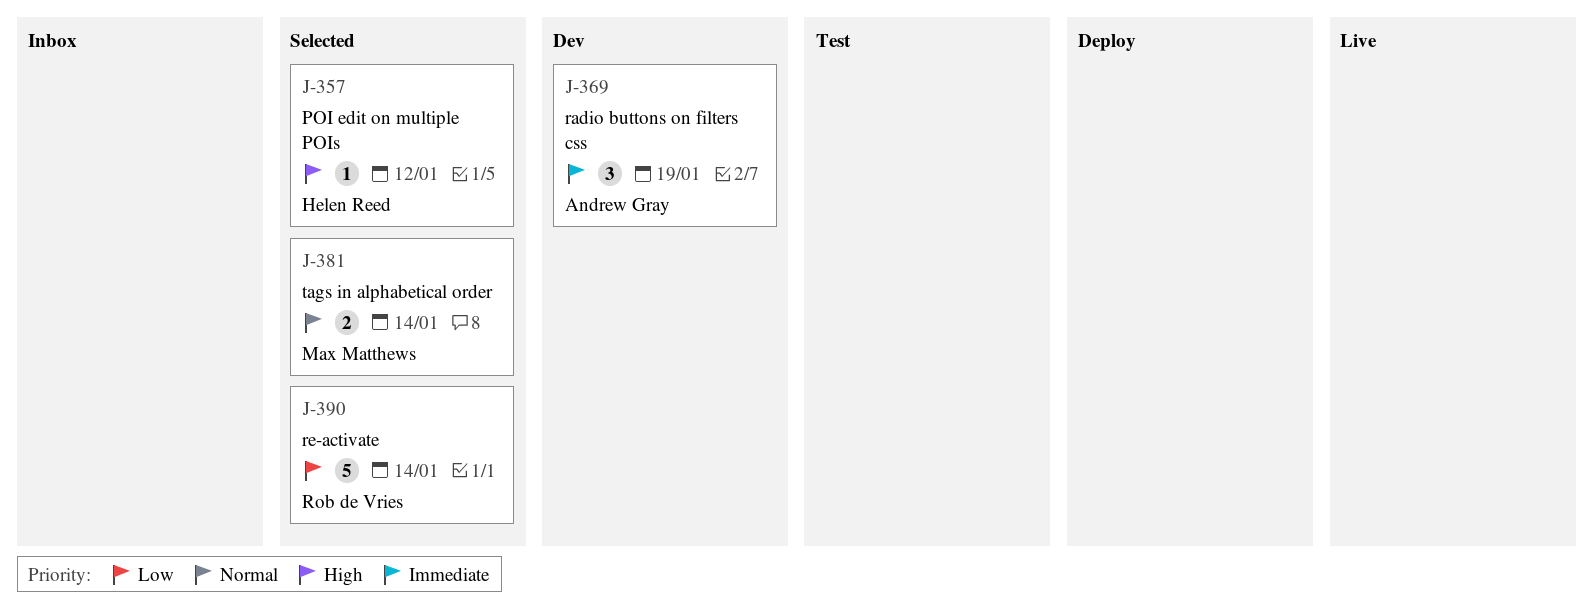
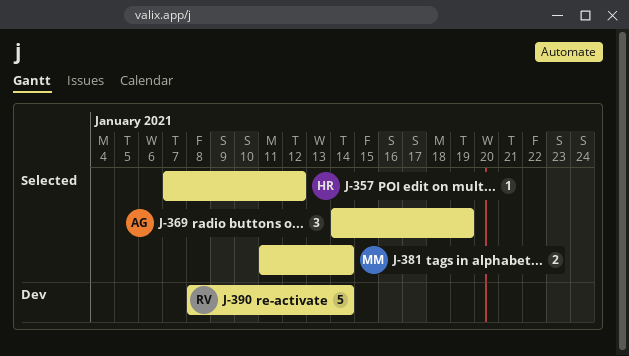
J-369, status: Dev -> Selected
J-390, status: Selected -> Dev

